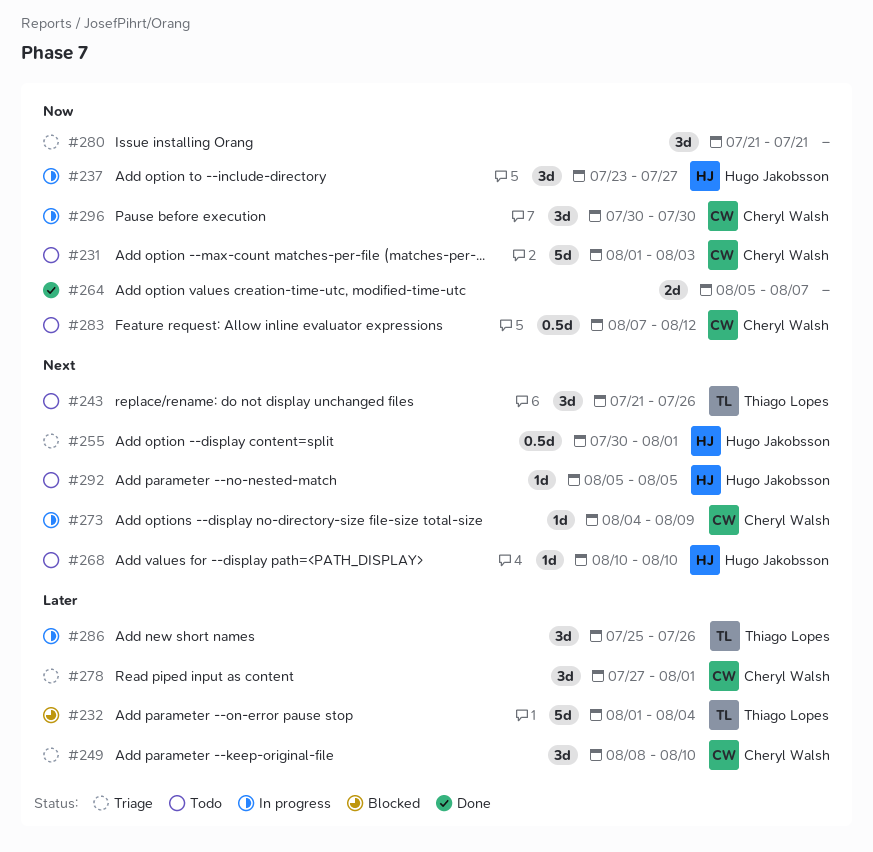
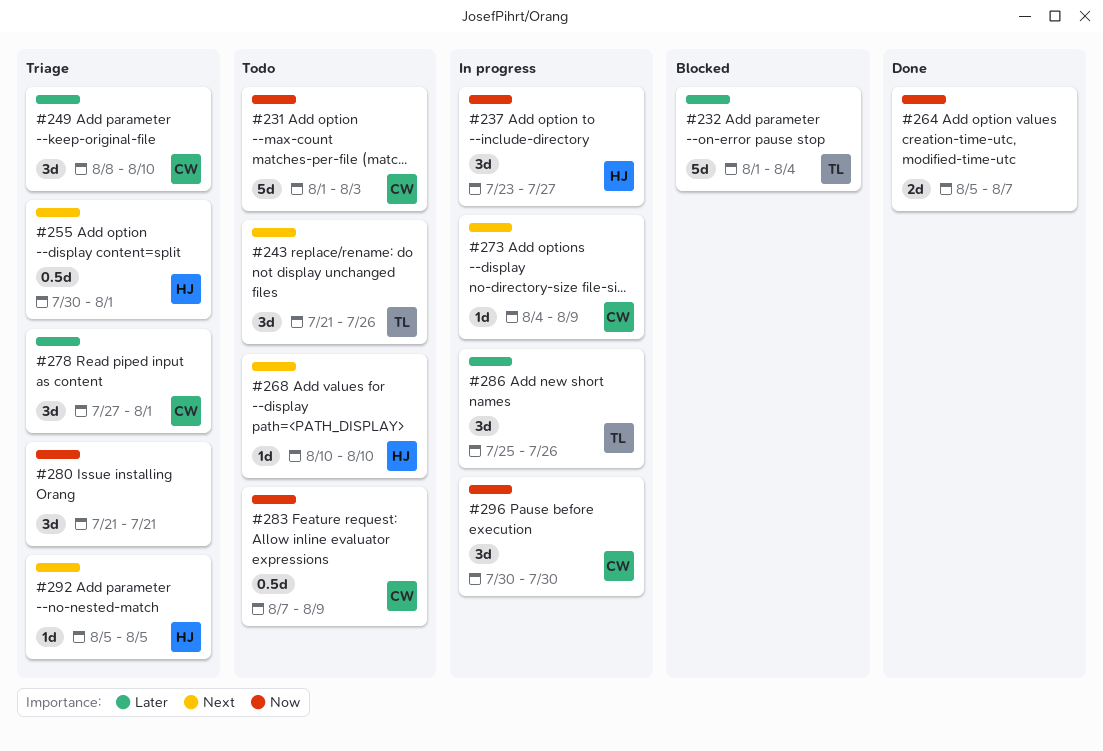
#283, due: Aug 12 -> Aug 9
#292, status: Todo -> Triage

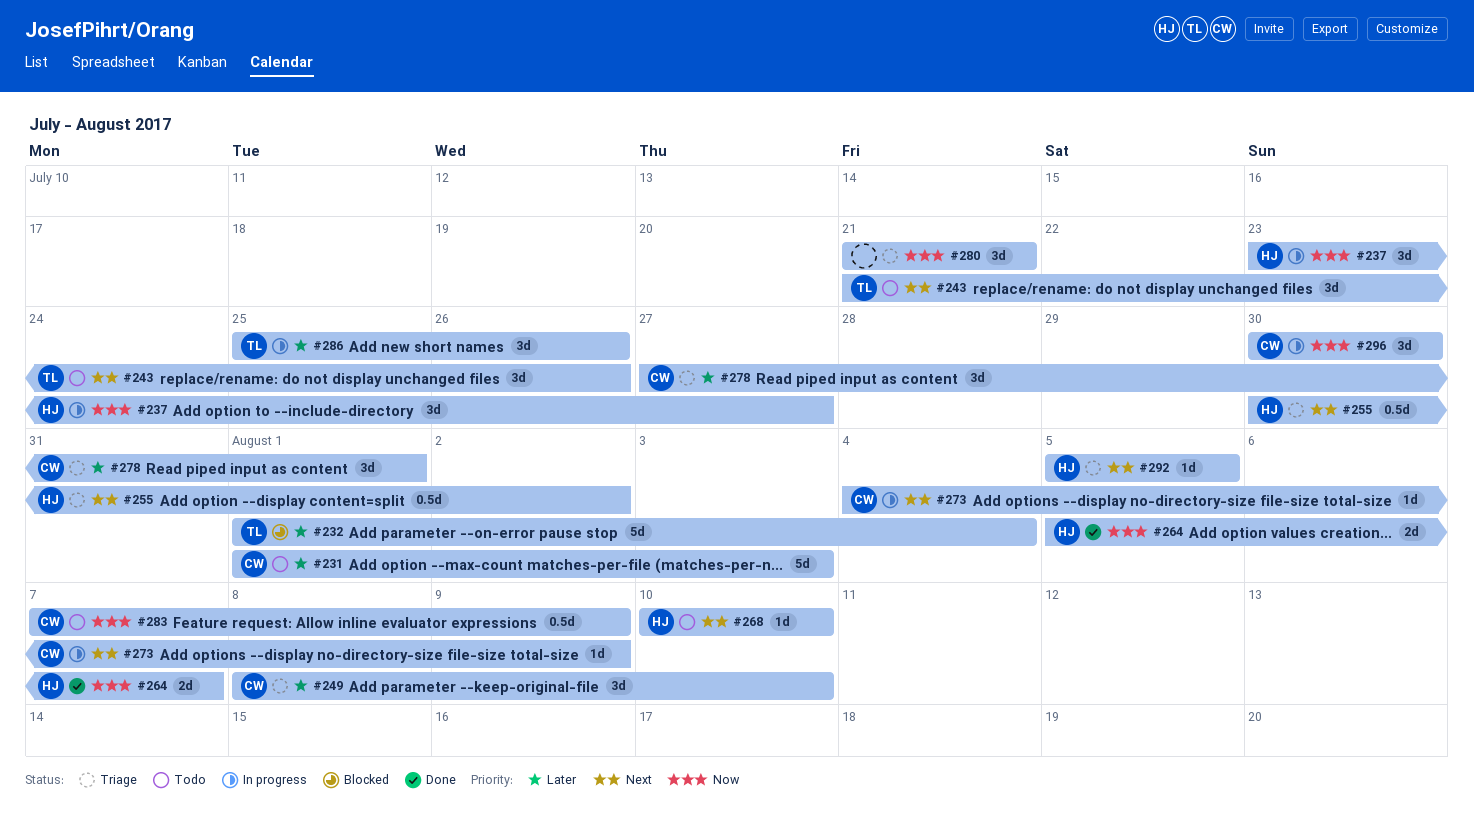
#231, priority: Now -> Later
#255, due: Aug 1 -> Aug 2
#264, owner: none -> HJ

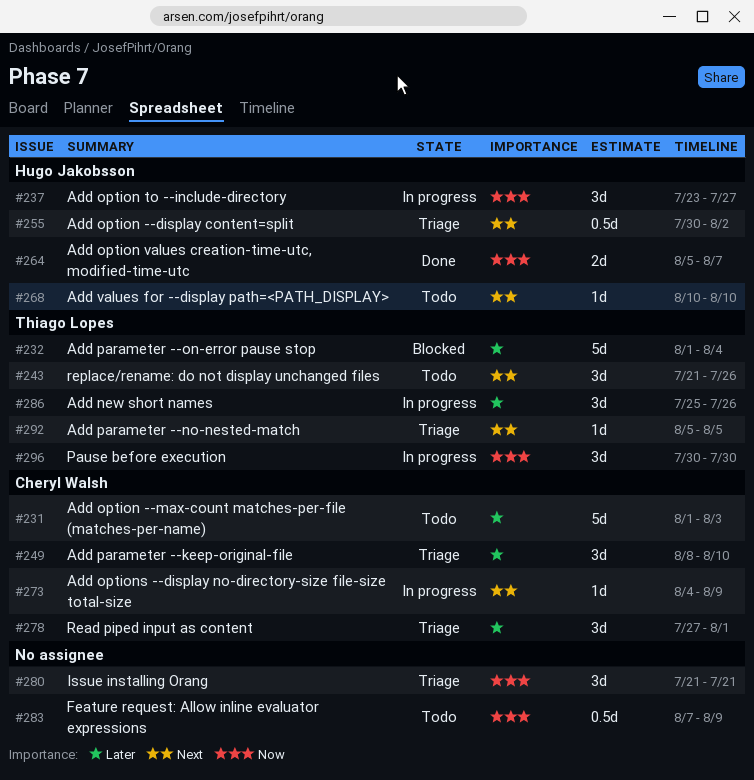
#283, owner: Cheryl Walsh -> none
#292, owner: Hugo Jakobsson -> Thiago Lopes
#296, owner: Cheryl Walsh -> Thiago Lopes

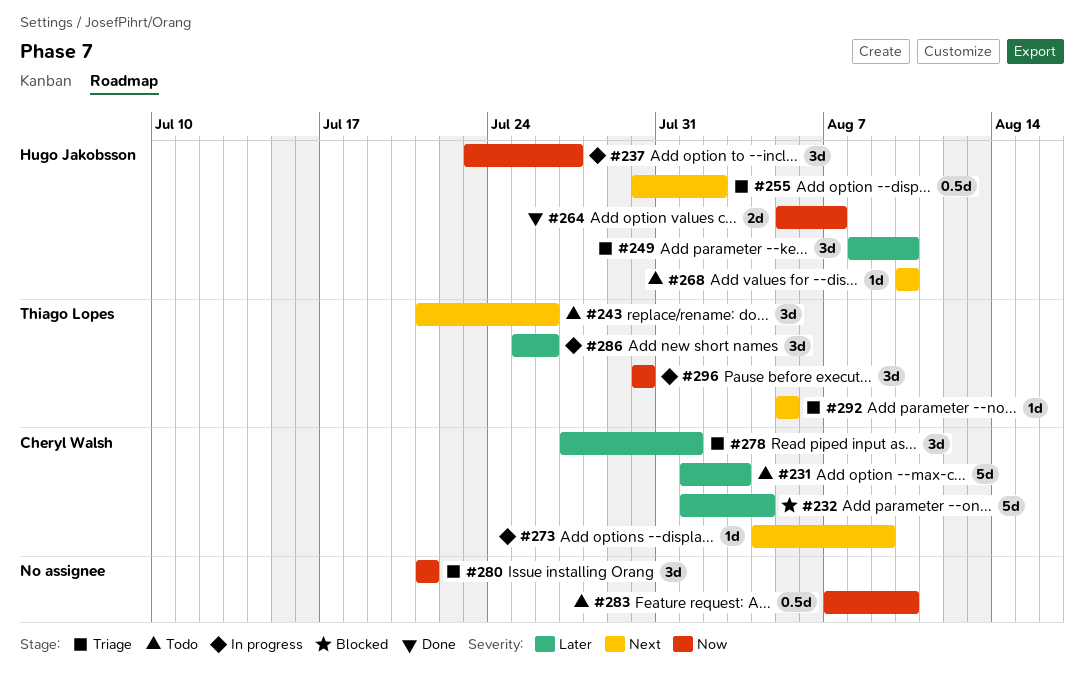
#232, owner: Thiago Lopes -> Cheryl Walsh
#249, owner: Cheryl Walsh -> Hugo Jakobsson
#283, due: Aug 9 -> Aug 10

